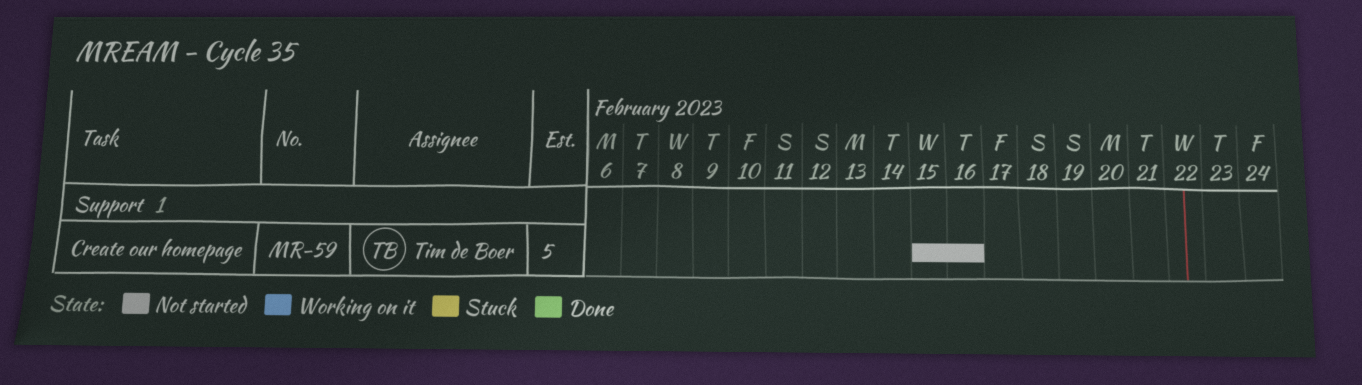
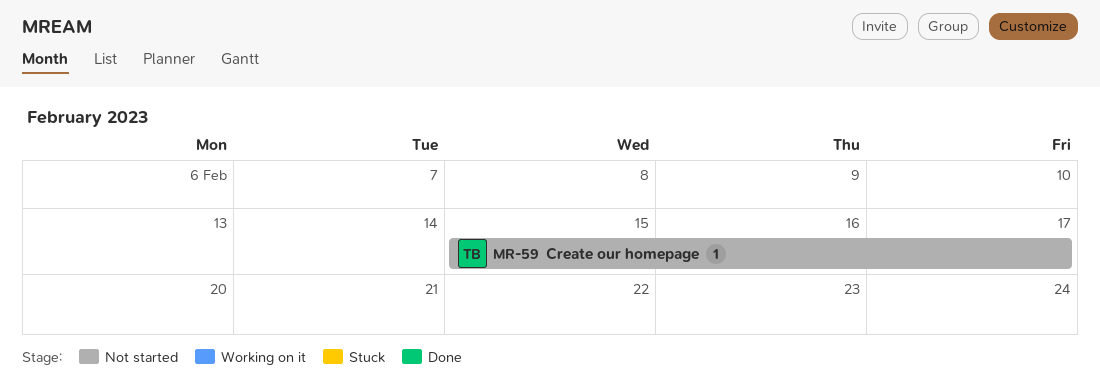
MR-59, estimate: 5 -> 1
MR-59, due: Feb 16 -> Feb 17

